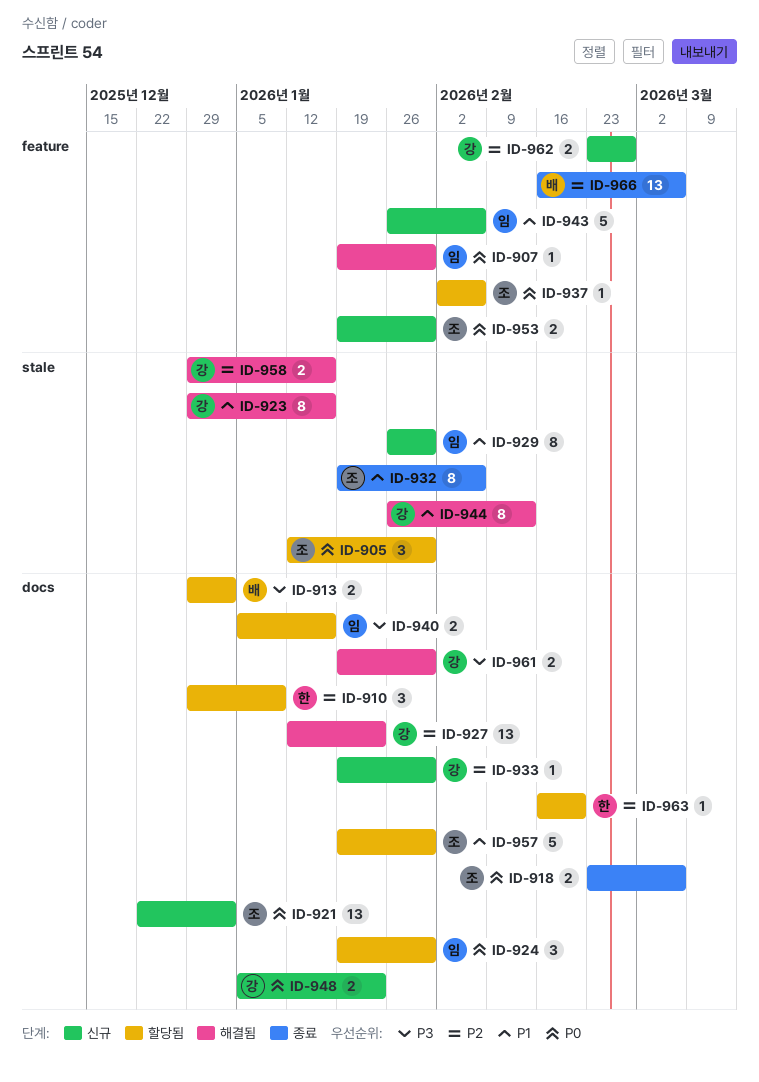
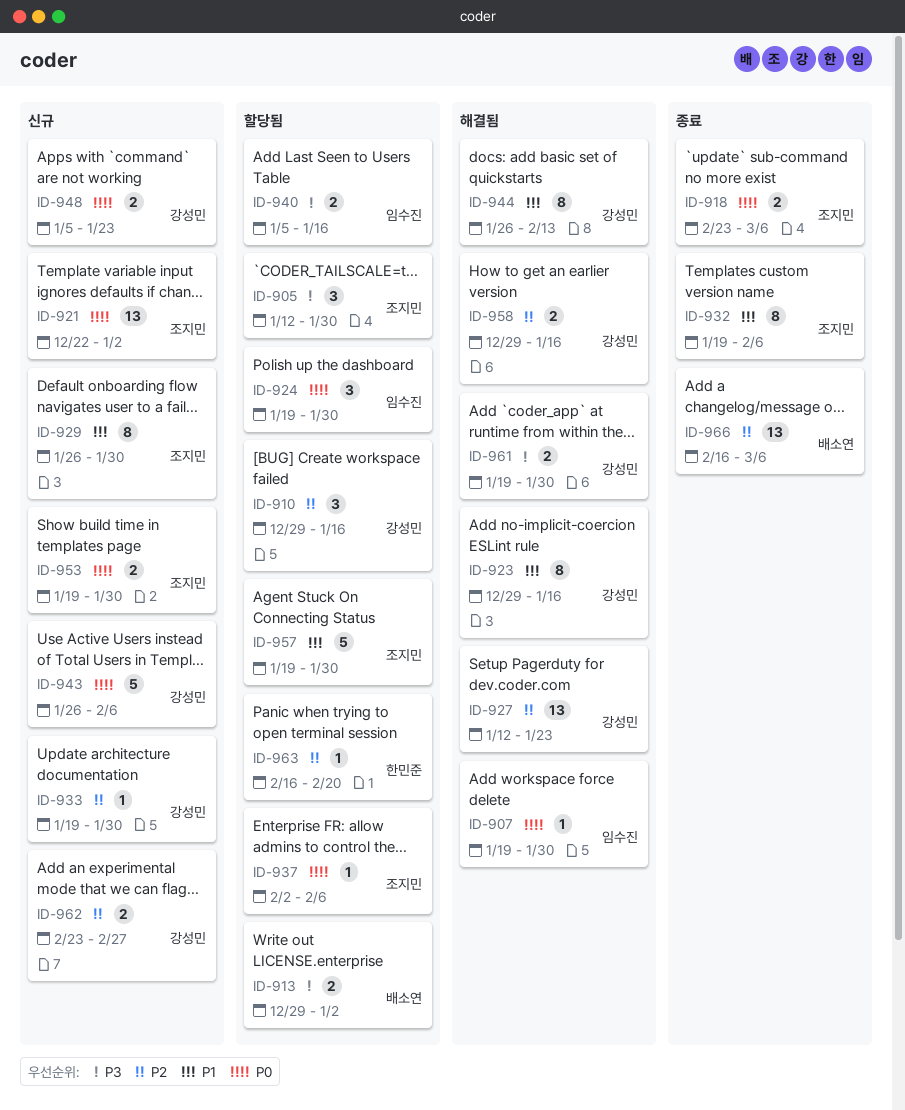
ID-905, priority: P0 -> P3
ID-910, owner: 한민준 -> 강성민
ID-910, due: Jan 9 -> Jan 16
ID-929, owner: 임수진 -> 조지민
ID-943, owner: 임수진 -> 강성민
ID-943, priority: P1 -> P0

